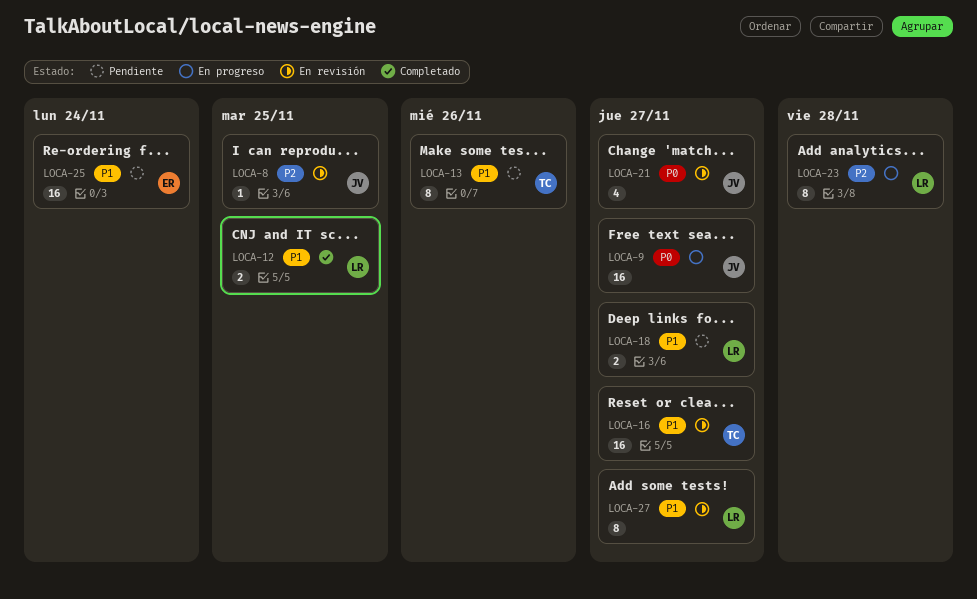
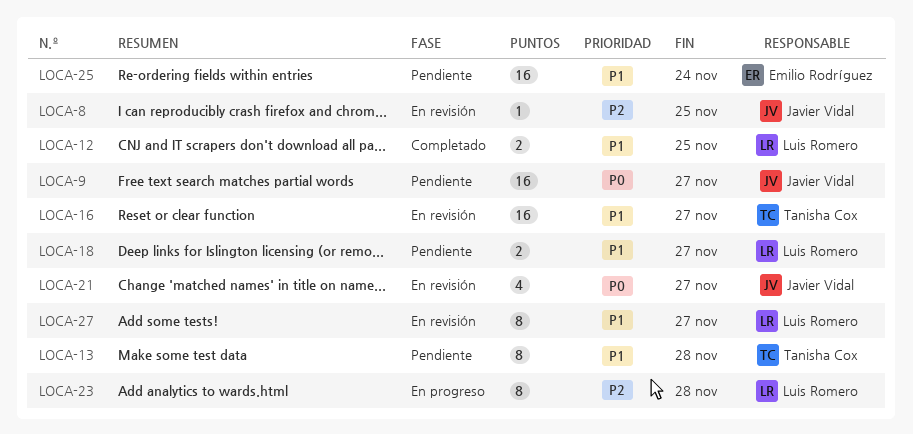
LOCA-9, status: En progreso -> Pendiente
LOCA-13, due: Nov 26 -> Nov 28

